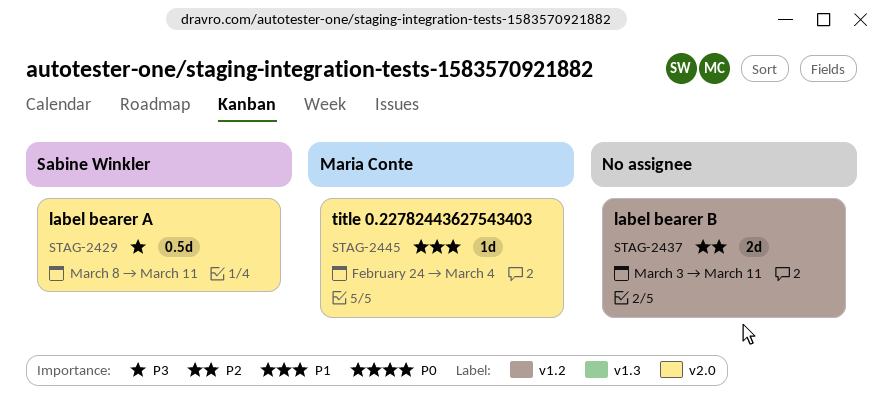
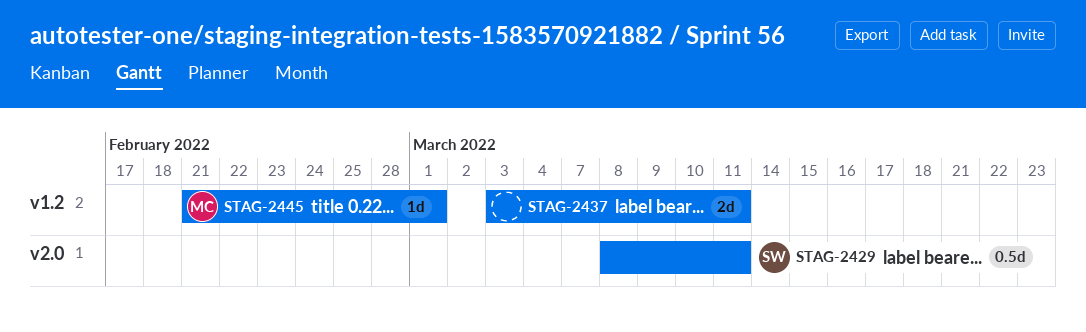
STAG-2445, label: v2.0 -> v1.2
STAG-2445, start: Feb 24 -> Feb 21
STAG-2445, due: Mar 4 -> Mar 1

